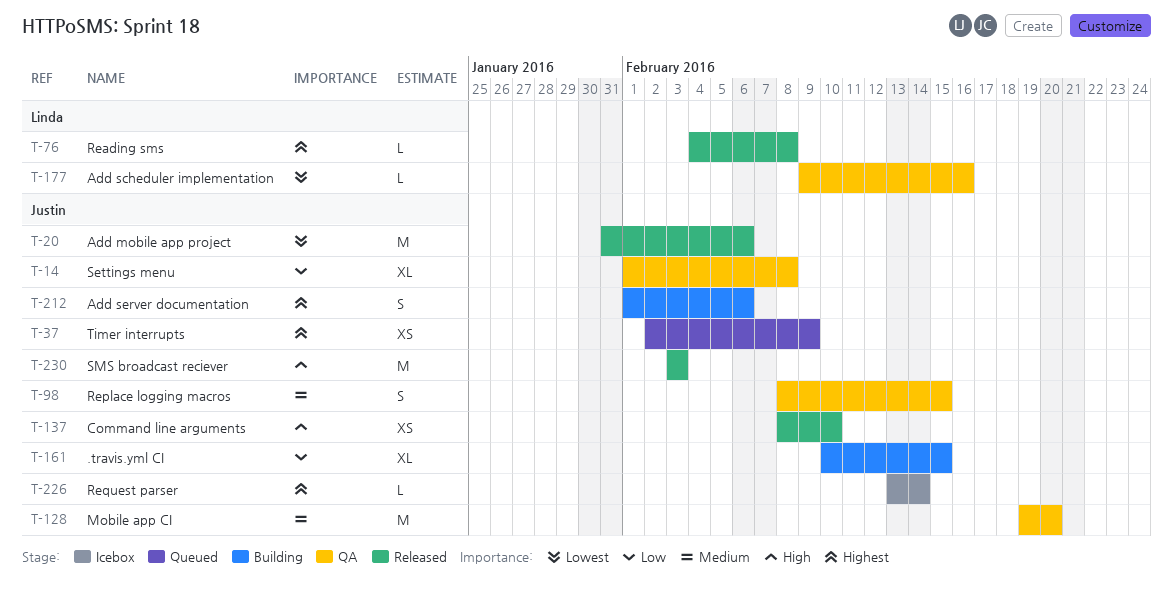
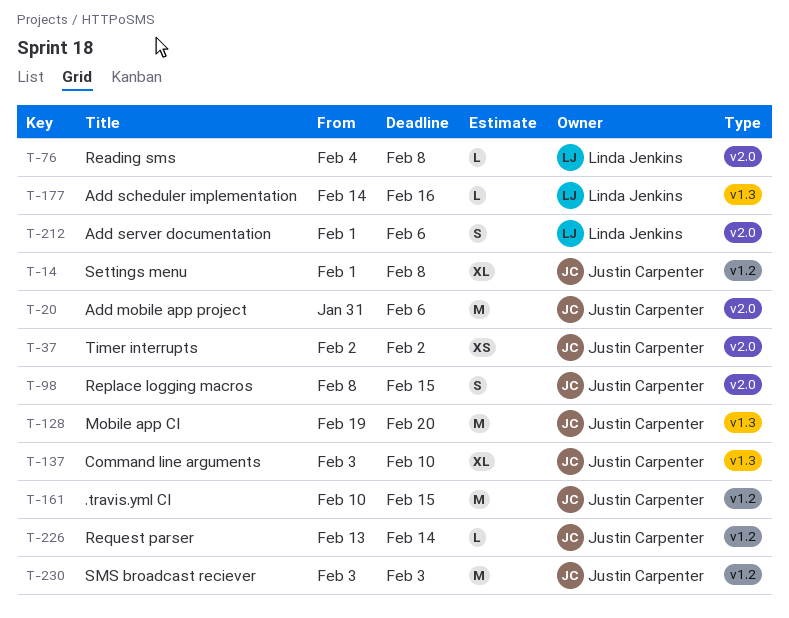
T-37, due: Feb 9 -> Feb 2
T-137, estimate: XS -> XL
T-137, start: Feb 8 -> Feb 3
T-161, estimate: XL -> M
T-177, start: Feb 9 -> Feb 14
T-212, owner: Justin Carpenter -> Linda Jenkins

